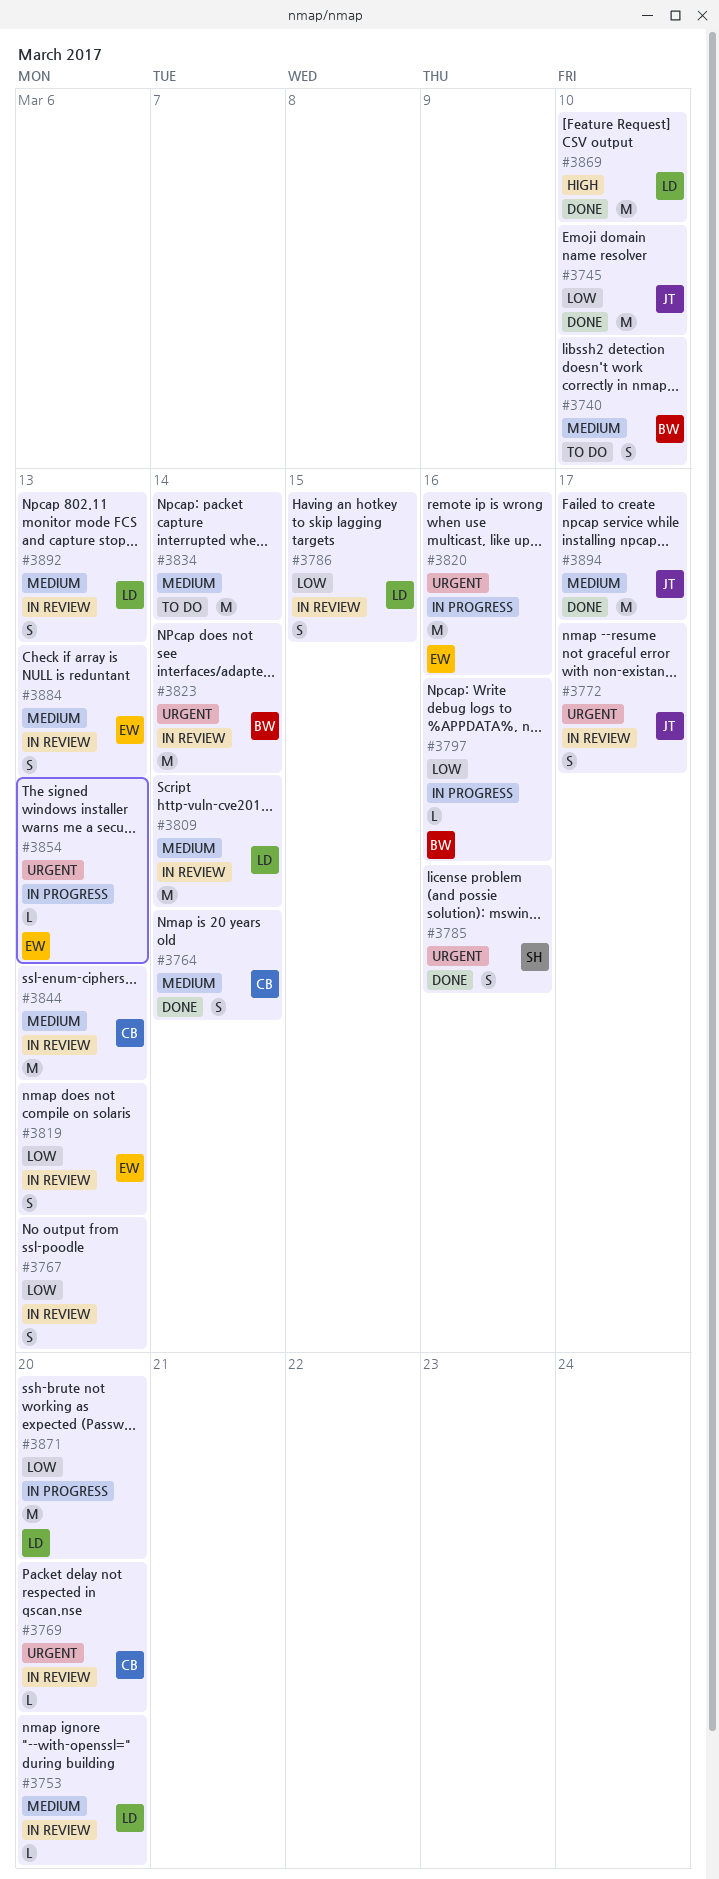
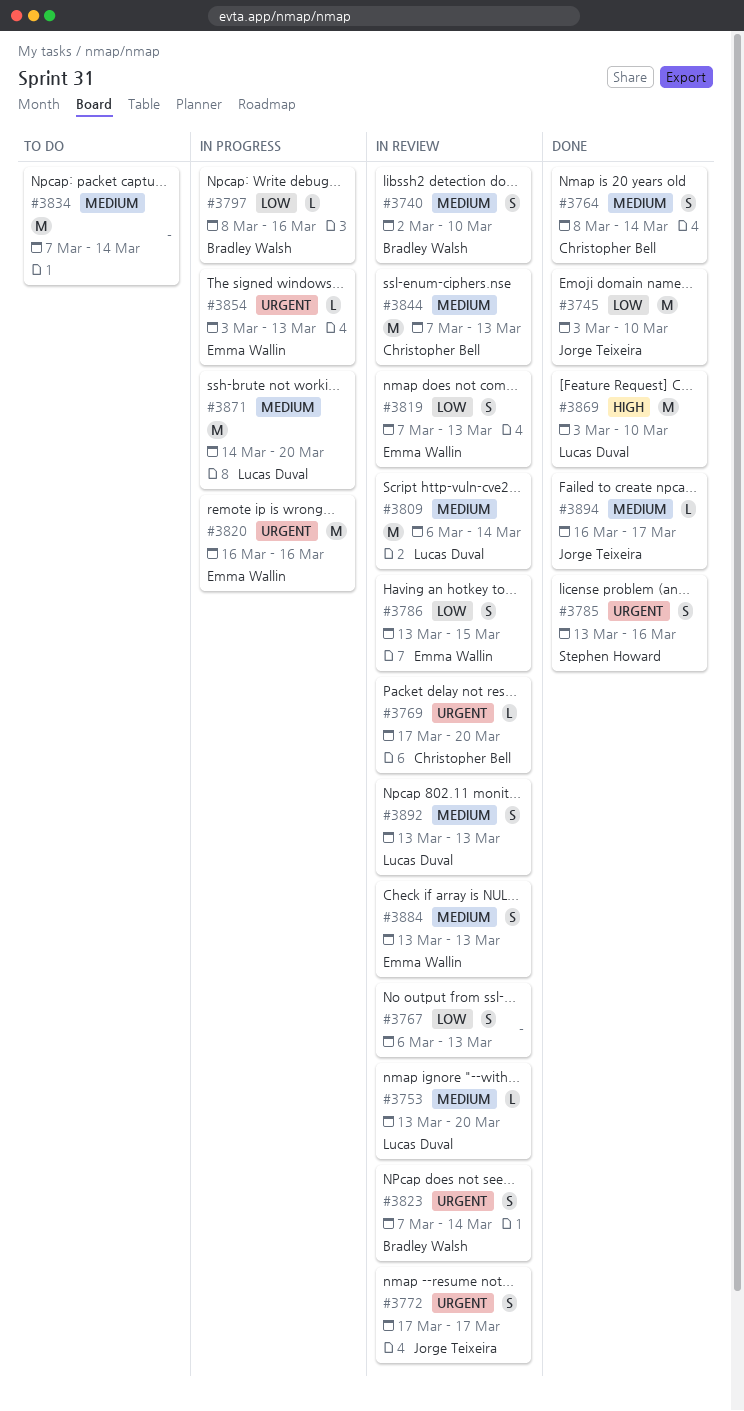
#3740, status: To do -> In review
#3786, owner: Lucas Duval -> Emma Wallin
#3823, estimate: M -> S
#3871, priority: Low -> Medium
#3894, estimate: M -> L

